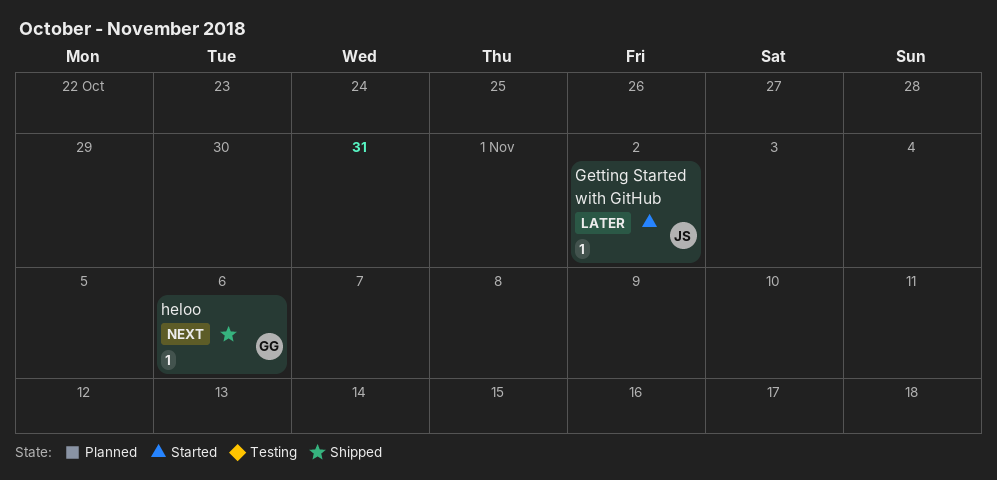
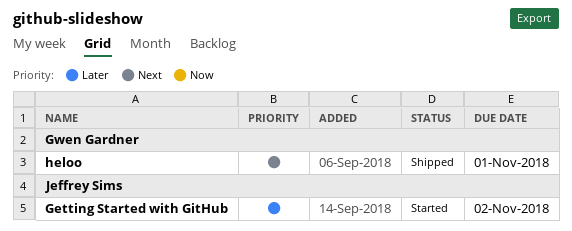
heloo, due: Nov 6 -> Nov 1

